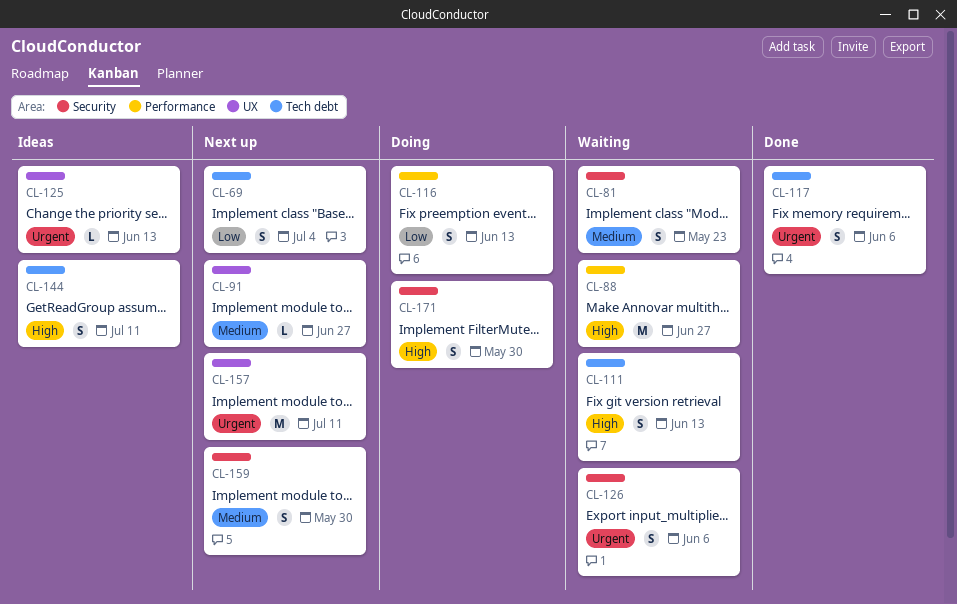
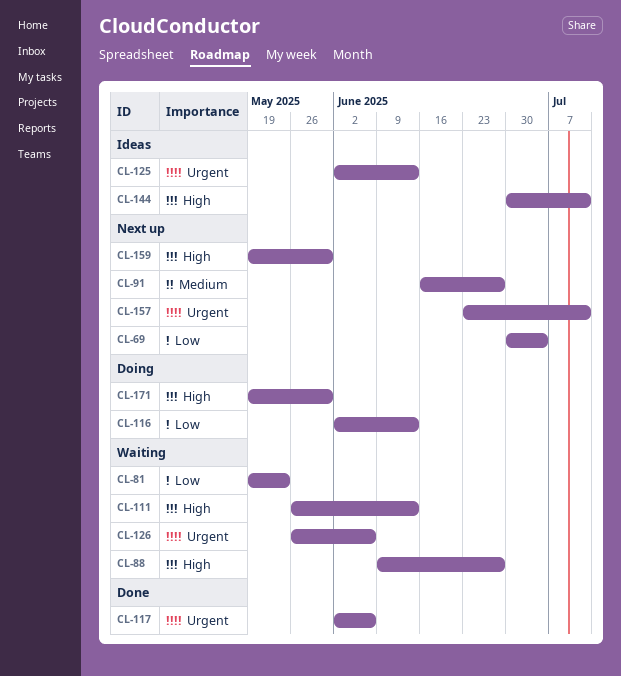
CL-81, priority: Medium -> Low
CL-159, priority: Medium -> High

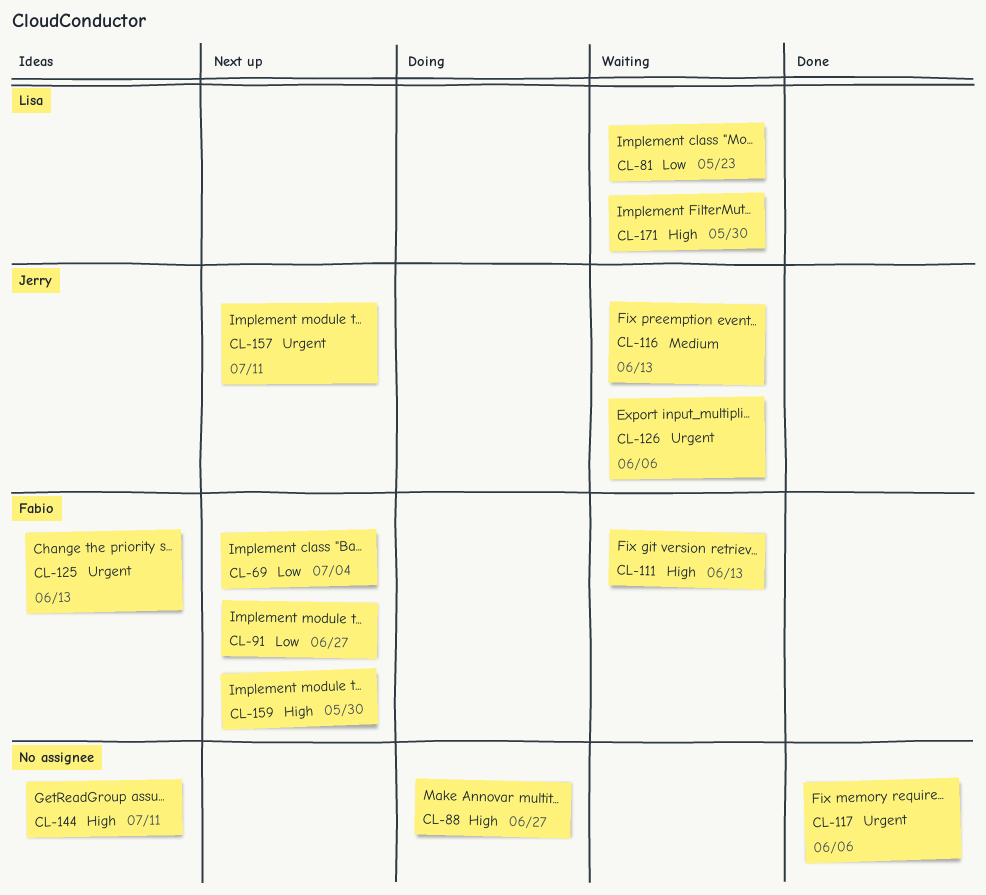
CL-88, status: Waiting -> Doing
CL-91, priority: Medium -> Low
CL-116, status: Doing -> Waiting
CL-116, priority: Low -> Medium
CL-171, status: Doing -> Waiting

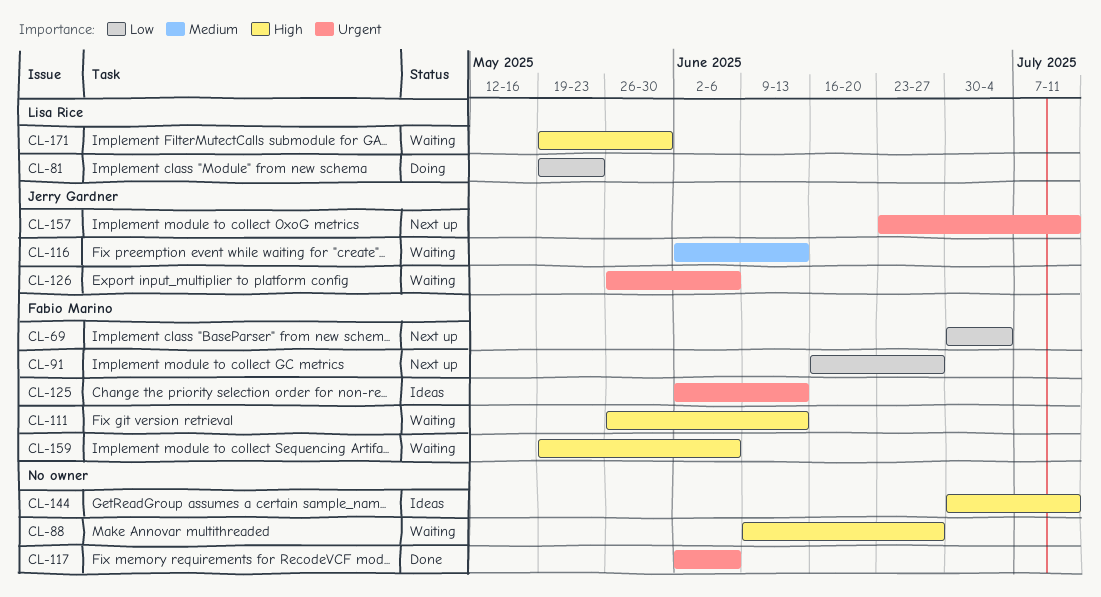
CL-81, status: Waiting -> Doing
CL-88, status: Doing -> Waiting
CL-159, status: Next up -> Waiting
CL-159, due: May 30 -> Jun 6

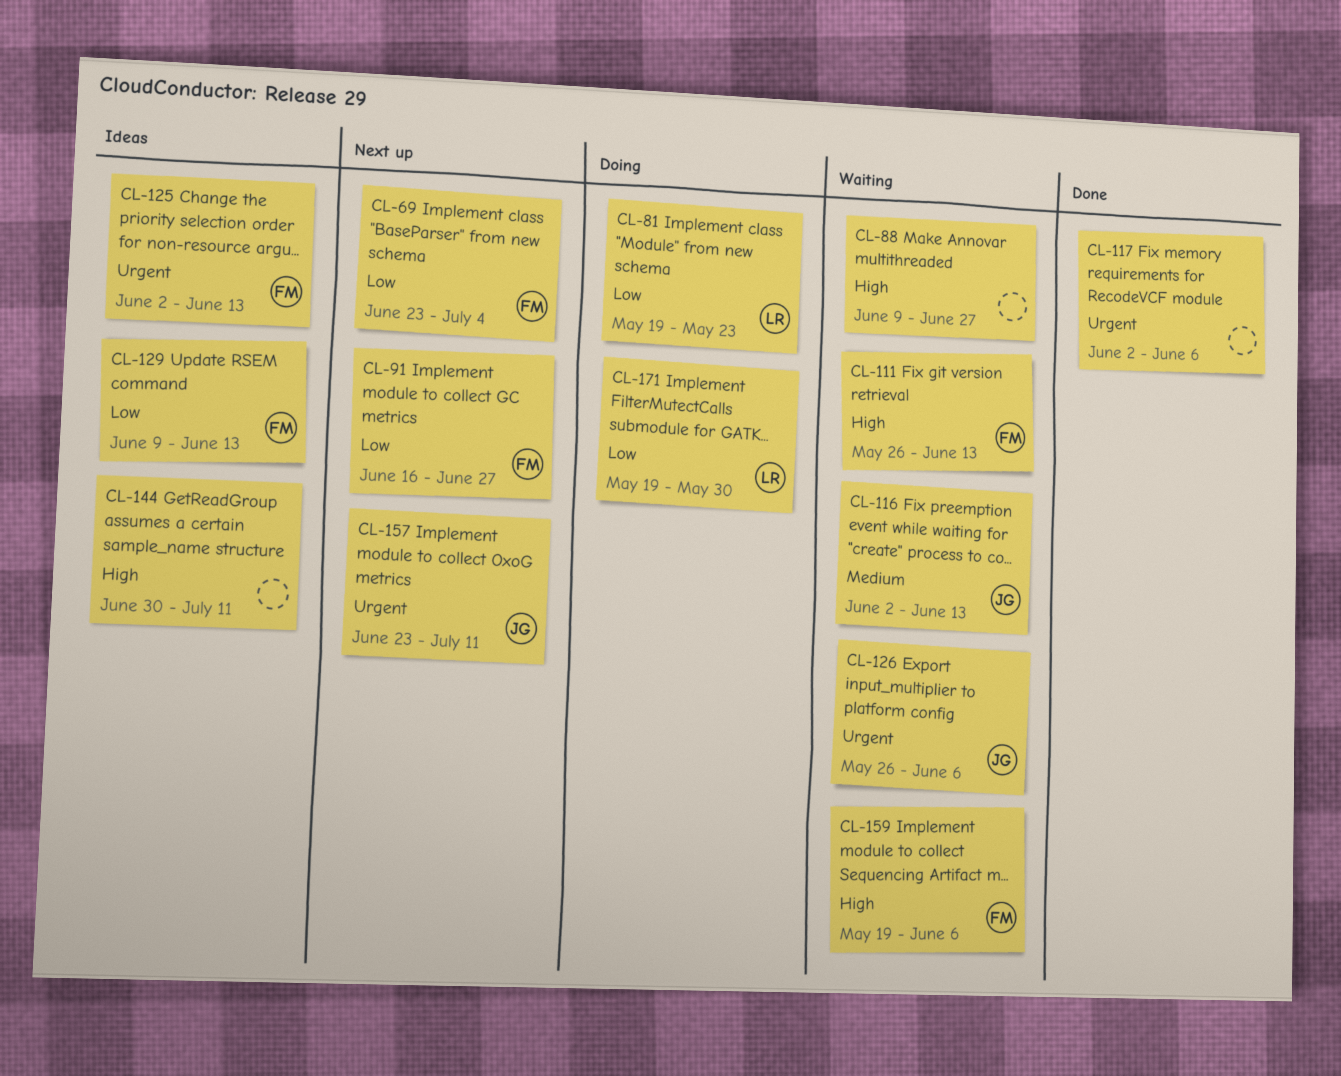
CL-69, start: Jun 30 -> Jun 23
CL-129: none -> present
CL-171, status: Waiting -> Doing
CL-171, priority: High -> Low

